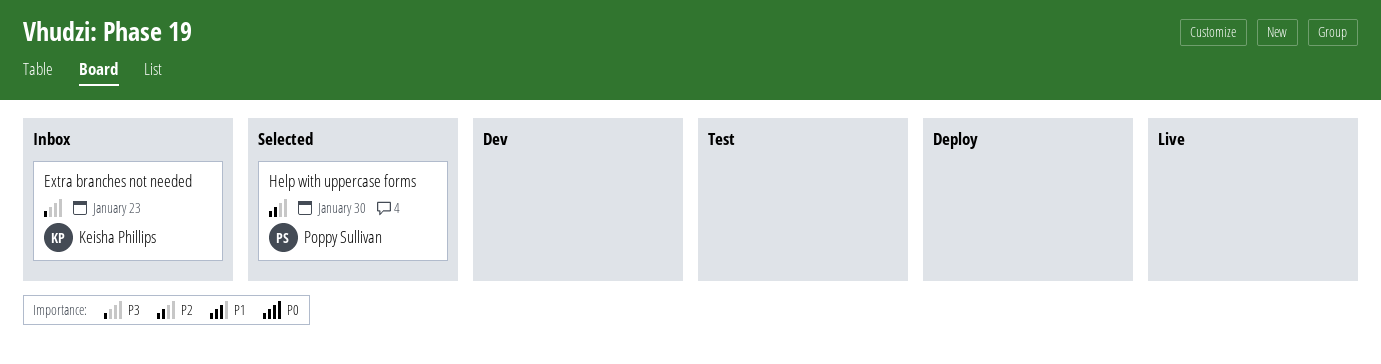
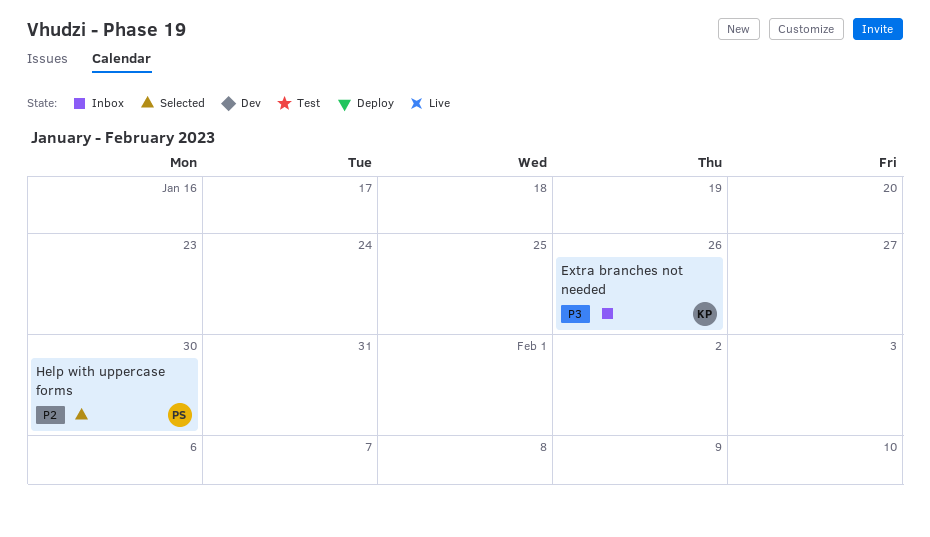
Extra branches not needed, due: Jan 23 -> Jan 26

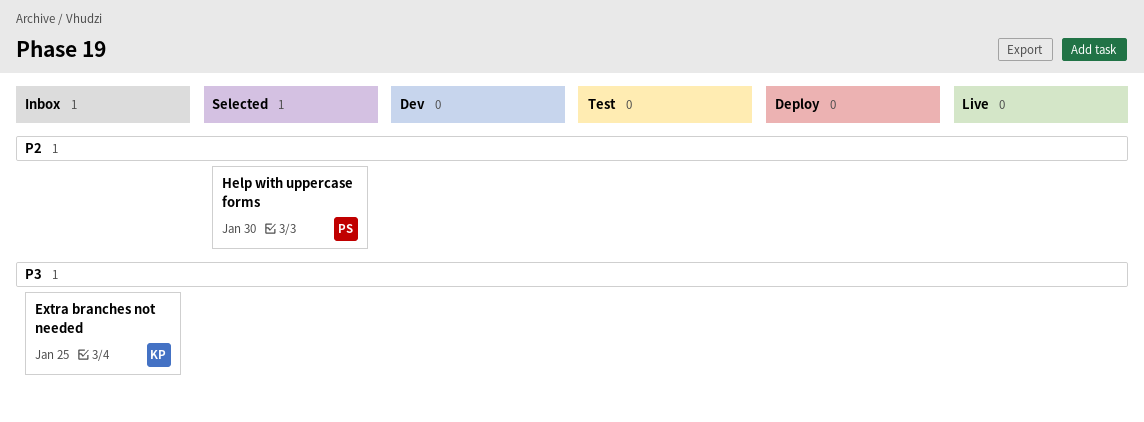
Extra branches not needed, due: Jan 26 -> Jan 25

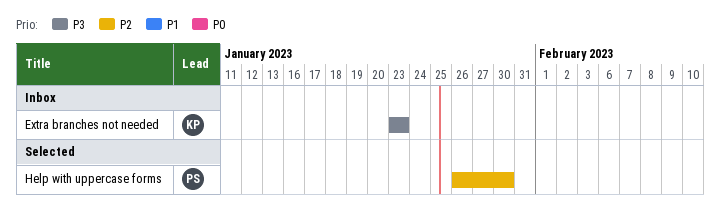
Extra branches not needed, due: Jan 25 -> Jan 23

